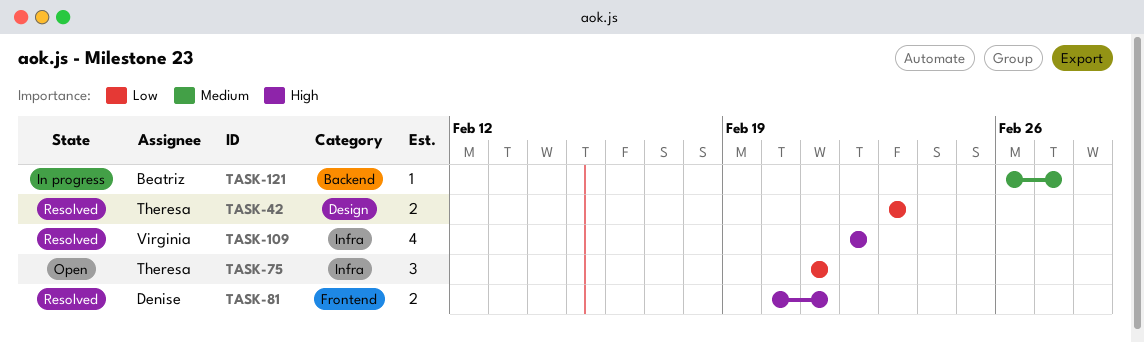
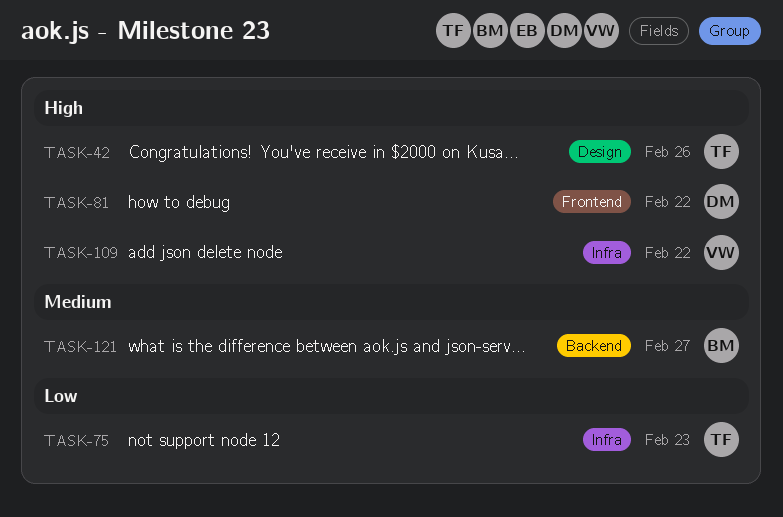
TASK-42, priority: Low -> High
TASK-42, due: Feb 23 -> Feb 26
TASK-75, due: Feb 21 -> Feb 23
TASK-81, due: Feb 21 -> Feb 22

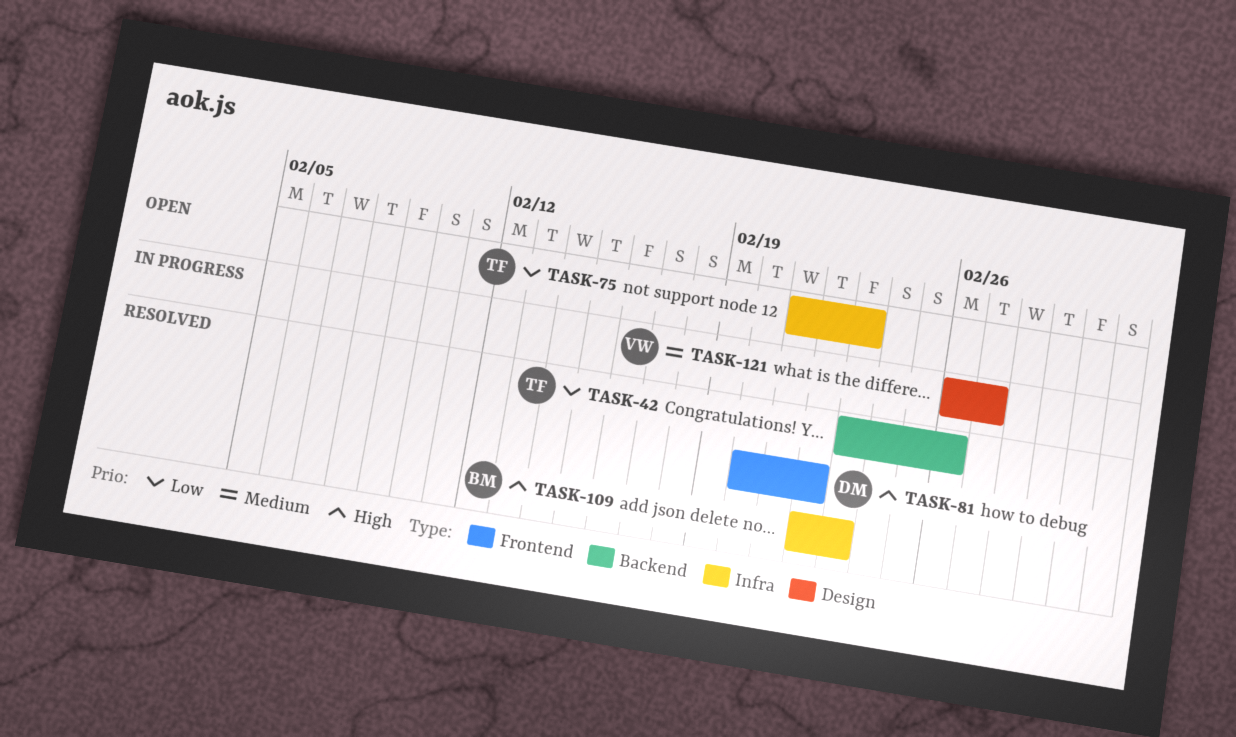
TASK-42, priority: High -> Low
TASK-42, label: Design -> Backend
TASK-109, owner: VW -> BM
TASK-109, due: Feb 22 -> Feb 23
TASK-121, owner: BM -> VW
TASK-121, label: Backend -> Design

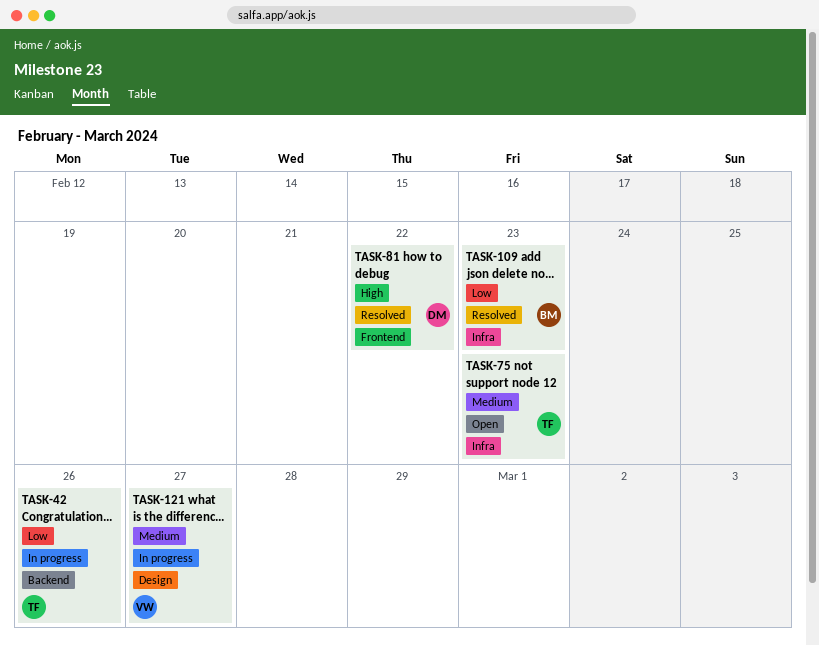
TASK-42, status: Resolved -> In progress
TASK-75, priority: Low -> Medium
TASK-109, priority: High -> Low

